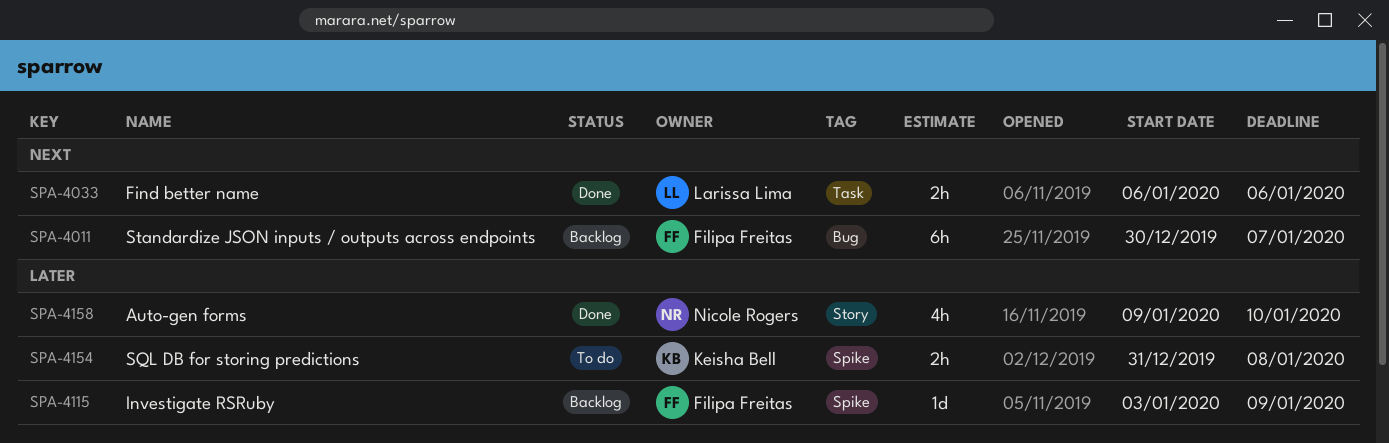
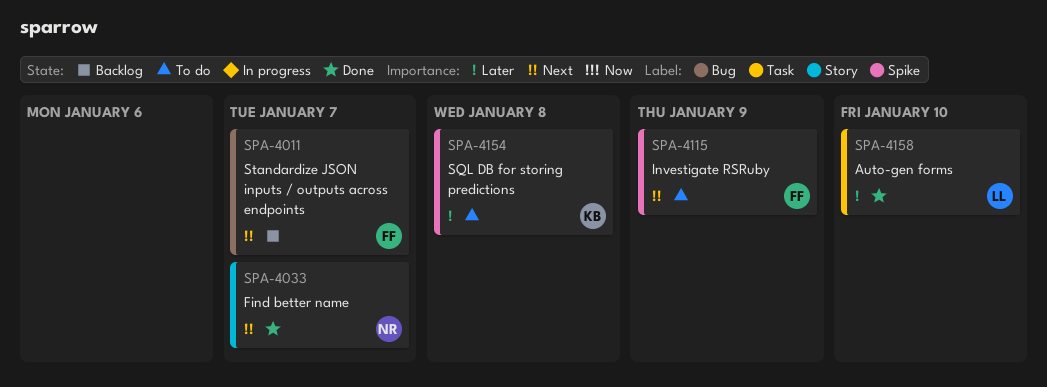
SPA-4033, owner: Larissa Lima -> Nicole Rogers
SPA-4033, label: Task -> Story
SPA-4033, due: Jan 6 -> Jan 7
SPA-4115, status: Backlog -> To do
SPA-4115, priority: Later -> Next
SPA-4158, owner: Nicole Rogers -> Larissa Lima
SPA-4158, label: Story -> Task

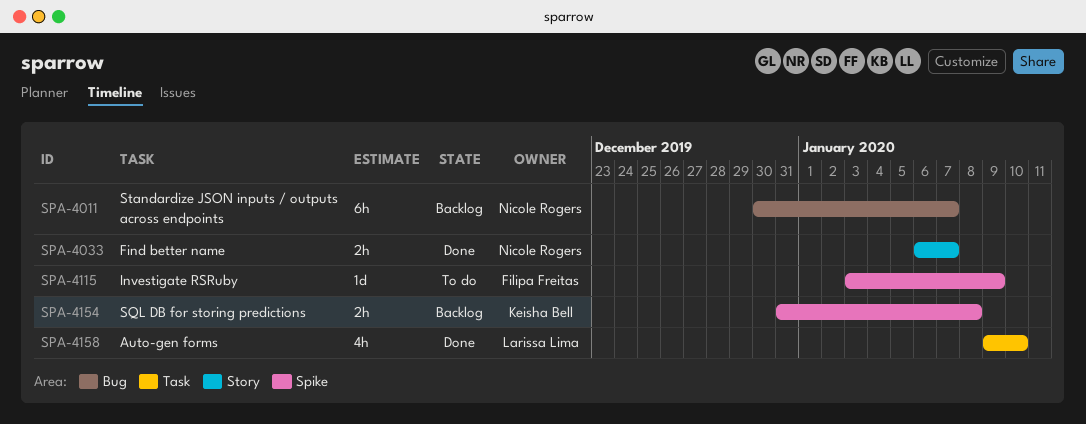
SPA-4011, owner: Filipa Freitas -> Nicole Rogers
SPA-4154, status: To do -> Backlog

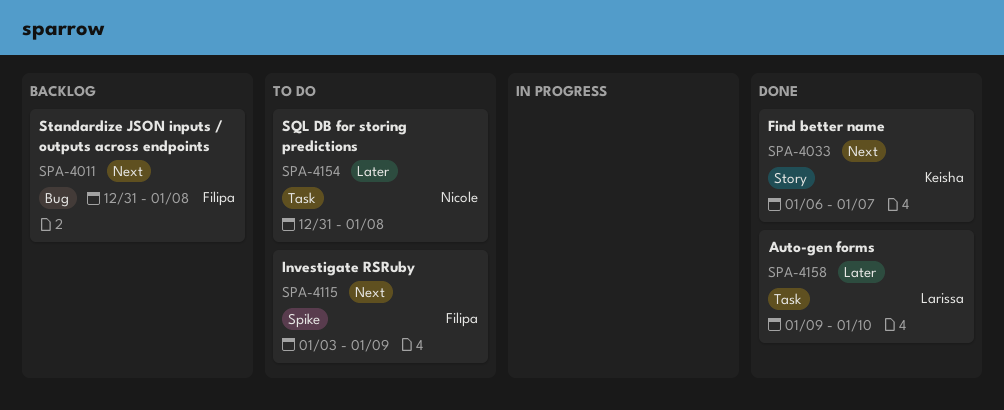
SPA-4011, owner: Nicole Rogers -> Filipa Freitas
SPA-4011, start: Dec 30 -> Dec 31
SPA-4011, due: Jan 7 -> Jan 8
SPA-4033, owner: Nicole Rogers -> Keisha Bell
SPA-4154, status: Backlog -> To do
SPA-4154, owner: Keisha Bell -> Nicole Rogers
SPA-4154, label: Spike -> Task

